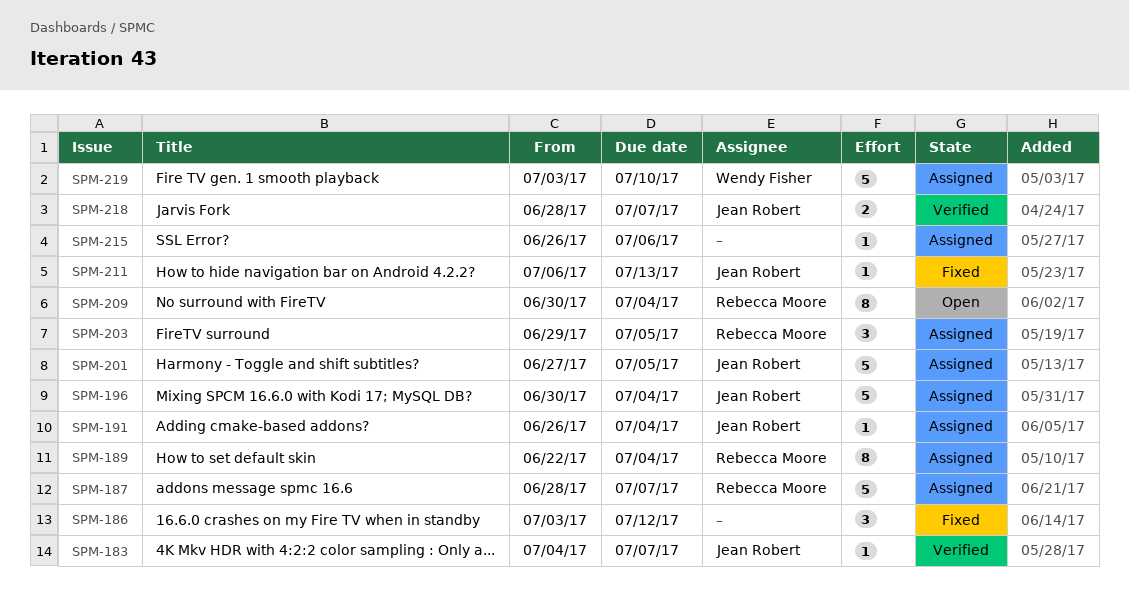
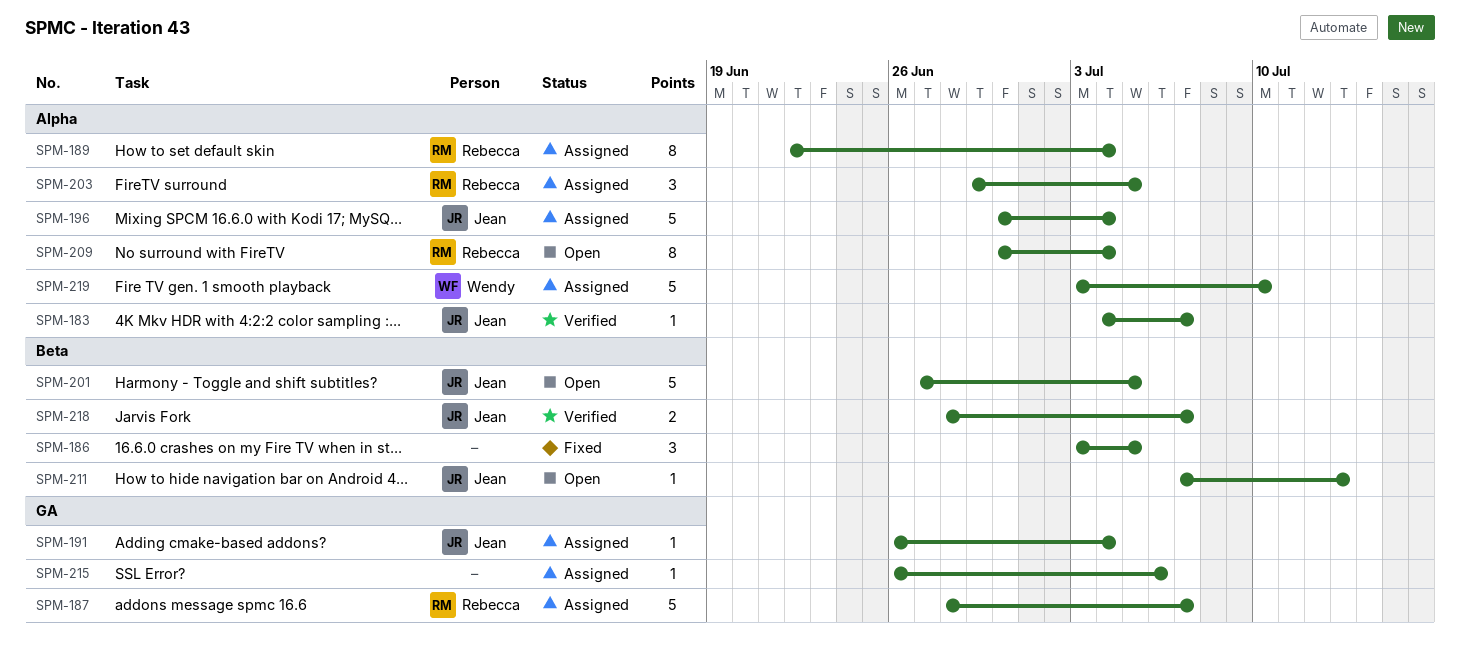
SPM-186, due: Jul 12 -> Jul 5
SPM-201, status: Assigned -> Open
SPM-211, status: Fixed -> Open
SPM-211, start: Jul 6 -> Jul 7

